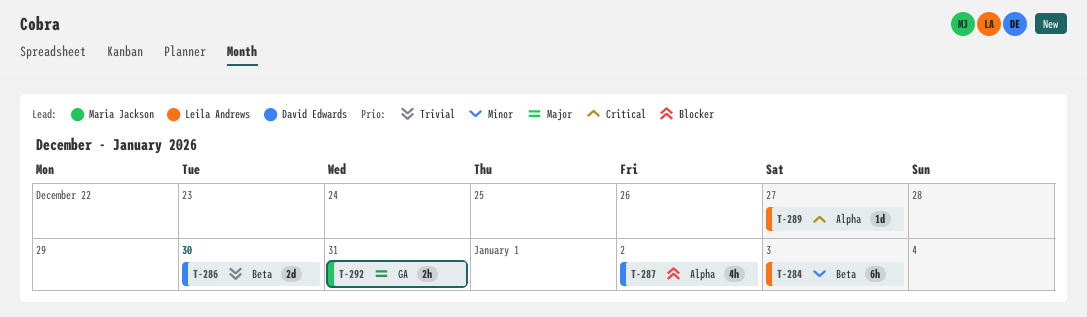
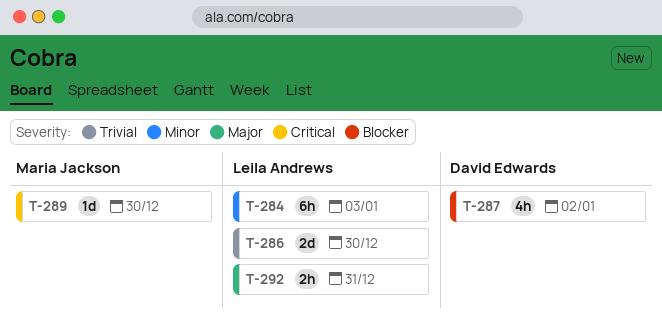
T-286, owner: David Edwards -> Leila Andrews
T-289, owner: Leila Andrews -> Maria Jackson
T-289, due: Dec 27 -> Dec 30
T-292, owner: Maria Jackson -> Leila Andrews

